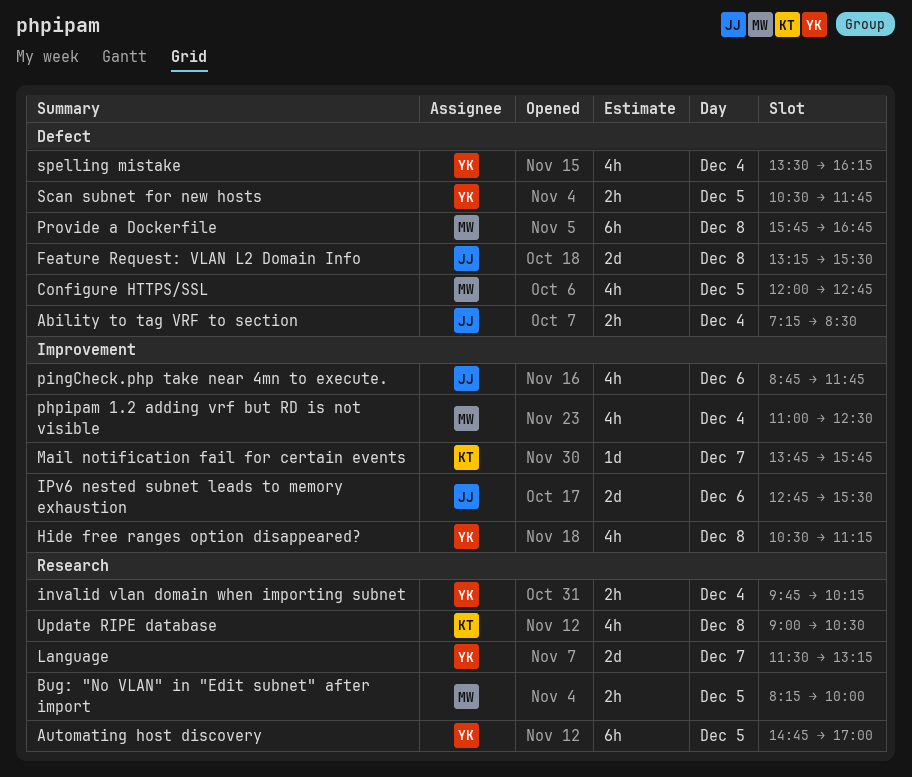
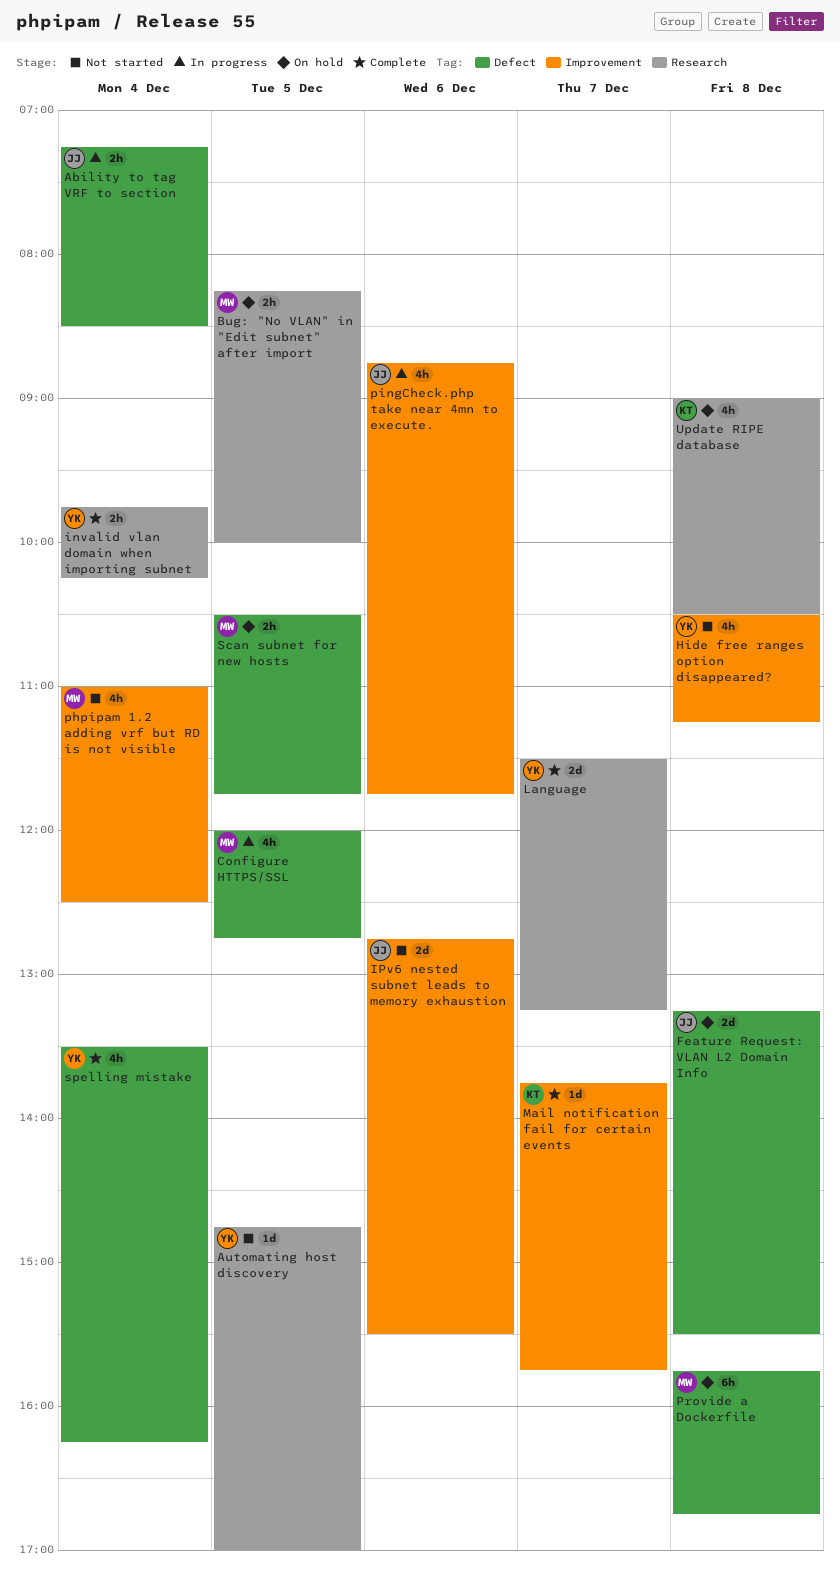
Automating host discovery, estimate: 6h -> 1d
Scan subnet for new hosts, owner: YK -> MW

